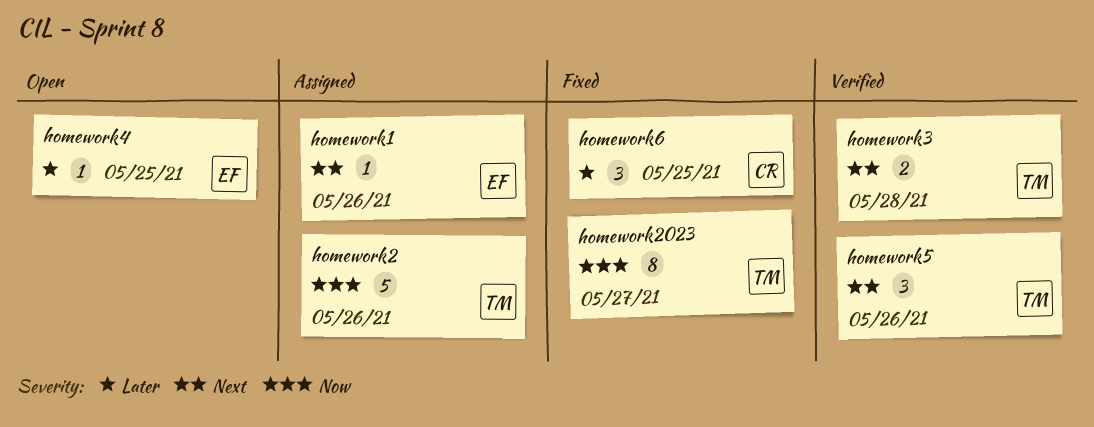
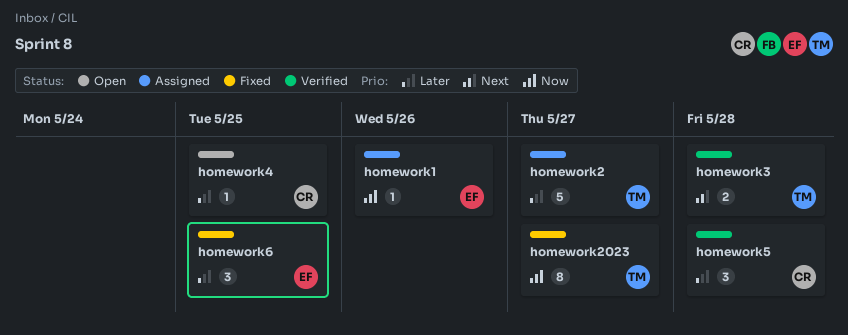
homework1, priority: Next -> Now
homework2, priority: Now -> Later
homework2, due: May 26 -> May 27
homework4, owner: EF -> CR
homework5, owner: TM -> CR
homework5, priority: Next -> Later
homework5, due: May 26 -> May 28
homework6, owner: CR -> EF

